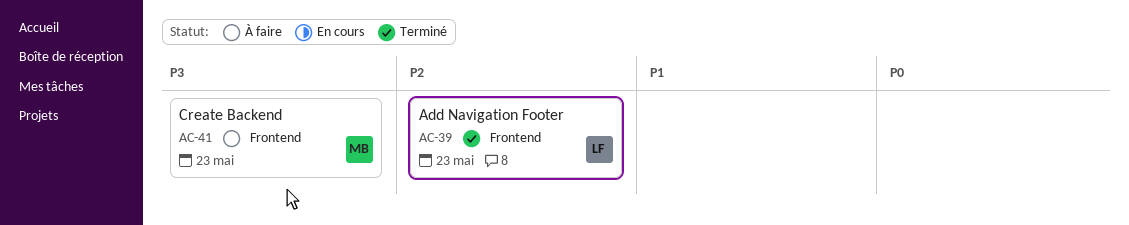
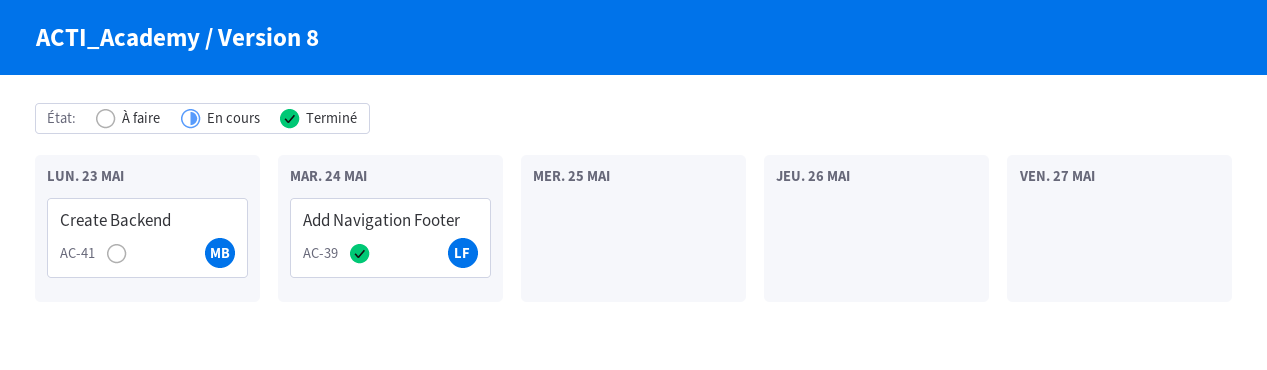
AC-39, due: May 23 -> May 24

